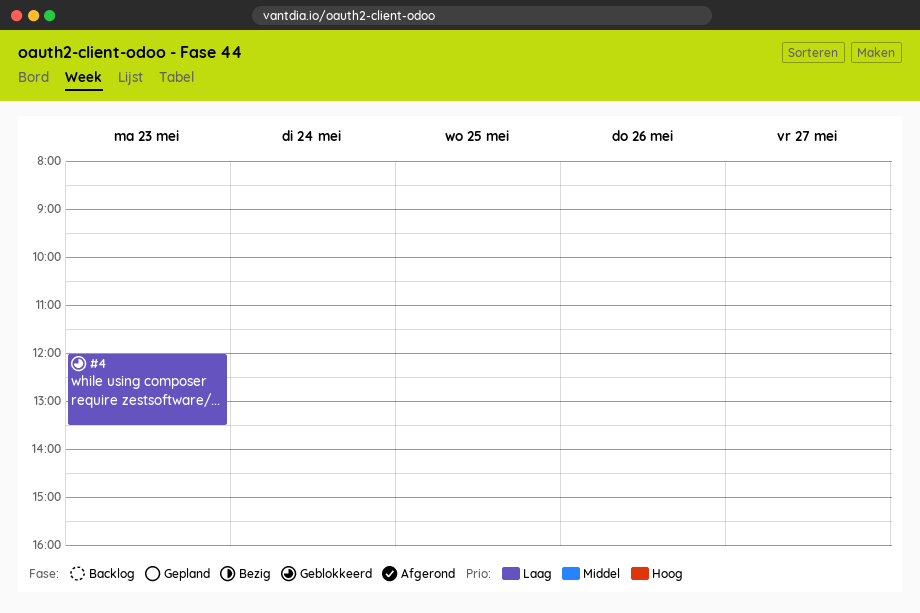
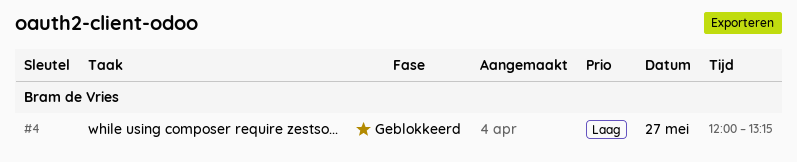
#4, day: May 23 -> May 27
#4, ends: 13:30 -> 13:15

